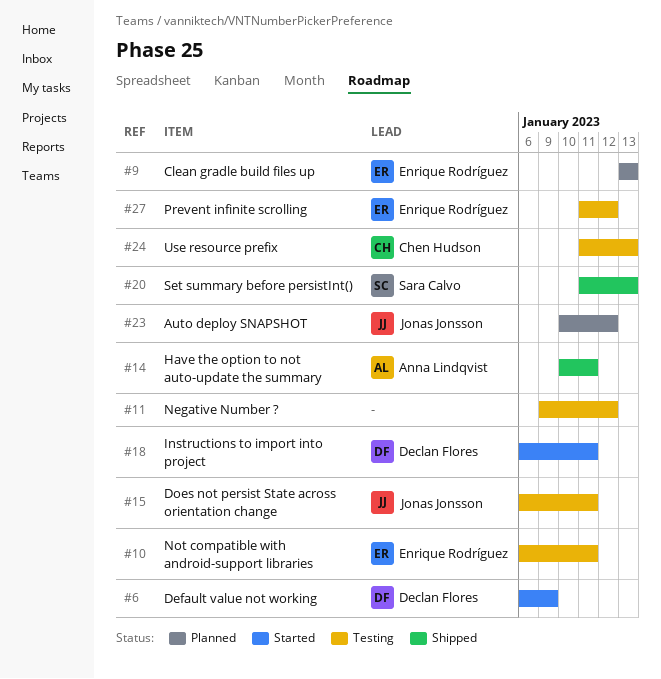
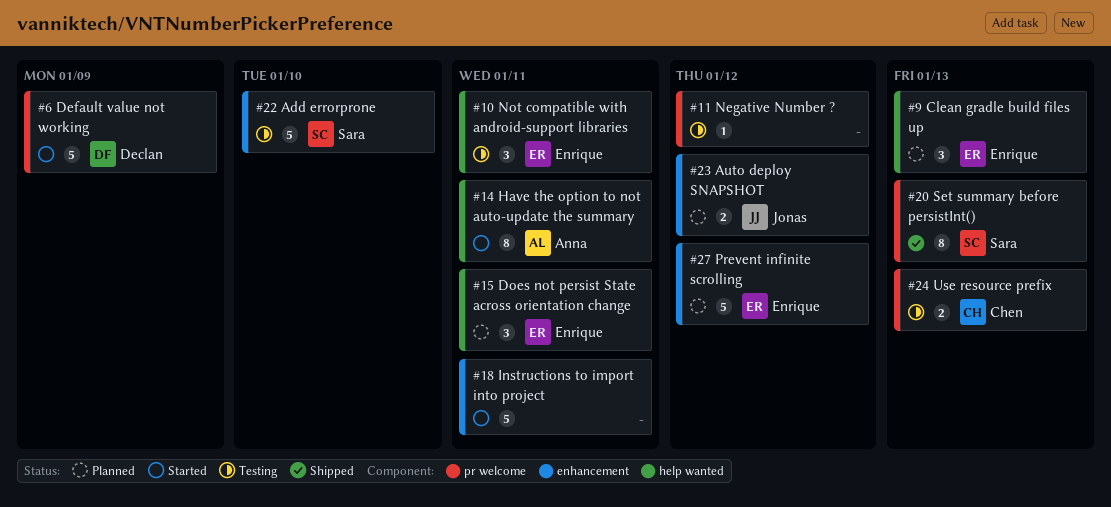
#14, status: Shipped -> Started
#15, status: Testing -> Planned
#15, owner: Jonas Jonsson -> Enrique Rodríguez
#18, owner: Declan Flores -> none
#22: none -> present
#27, status: Testing -> Planned

